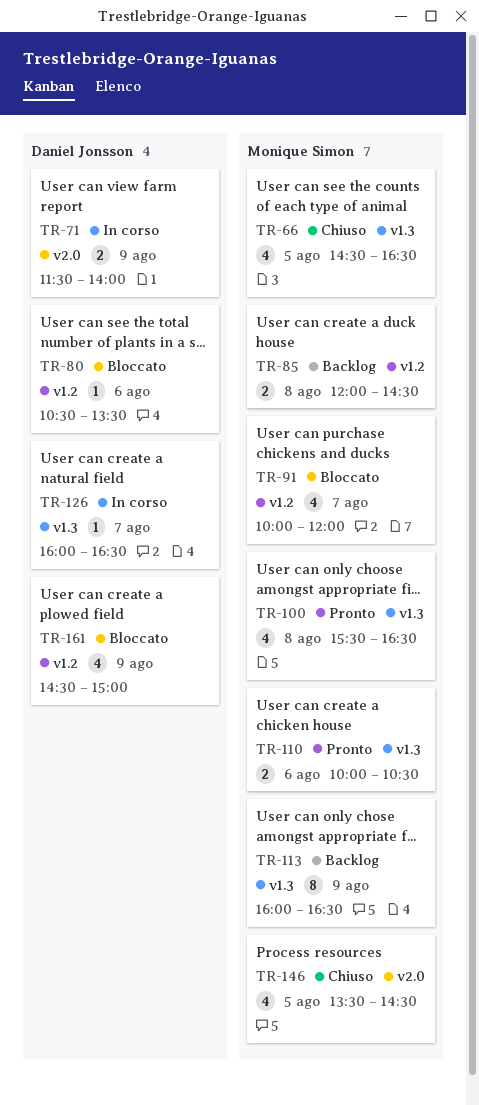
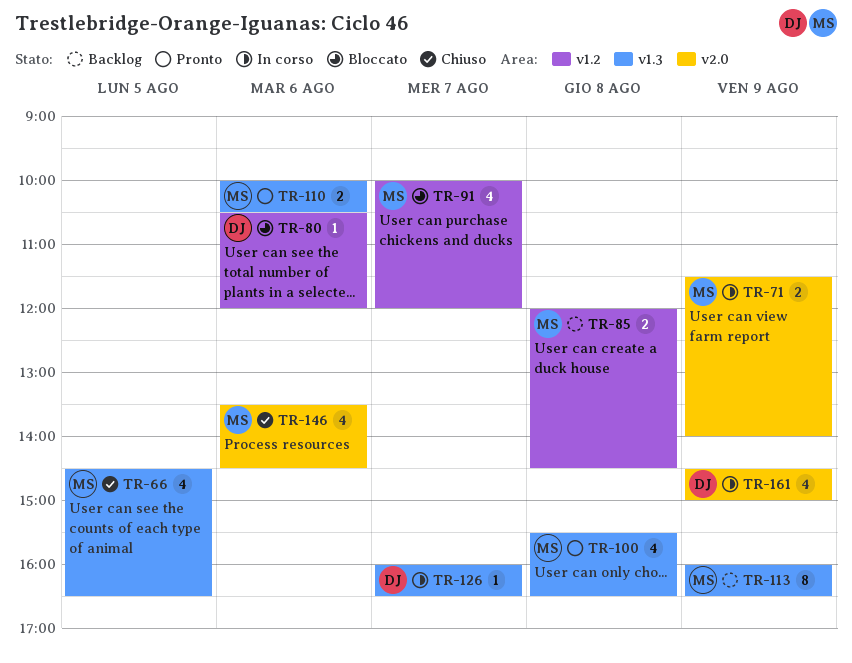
TR-71, owner: Daniel Jonsson -> Monique Simon
TR-80, ends: 13:30 -> 12:00
TR-146, day: Aug 5 -> Aug 6
TR-161, status: Bloccato -> In corso
TR-161, label: v1.2 -> v2.0

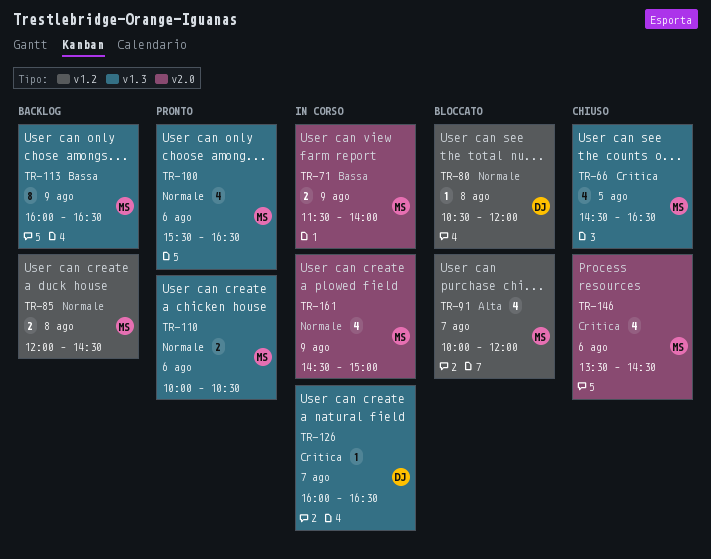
TR-80, day: Aug 6 -> Aug 8
TR-100, day: Aug 8 -> Aug 6
TR-161, owner: DJ -> MS

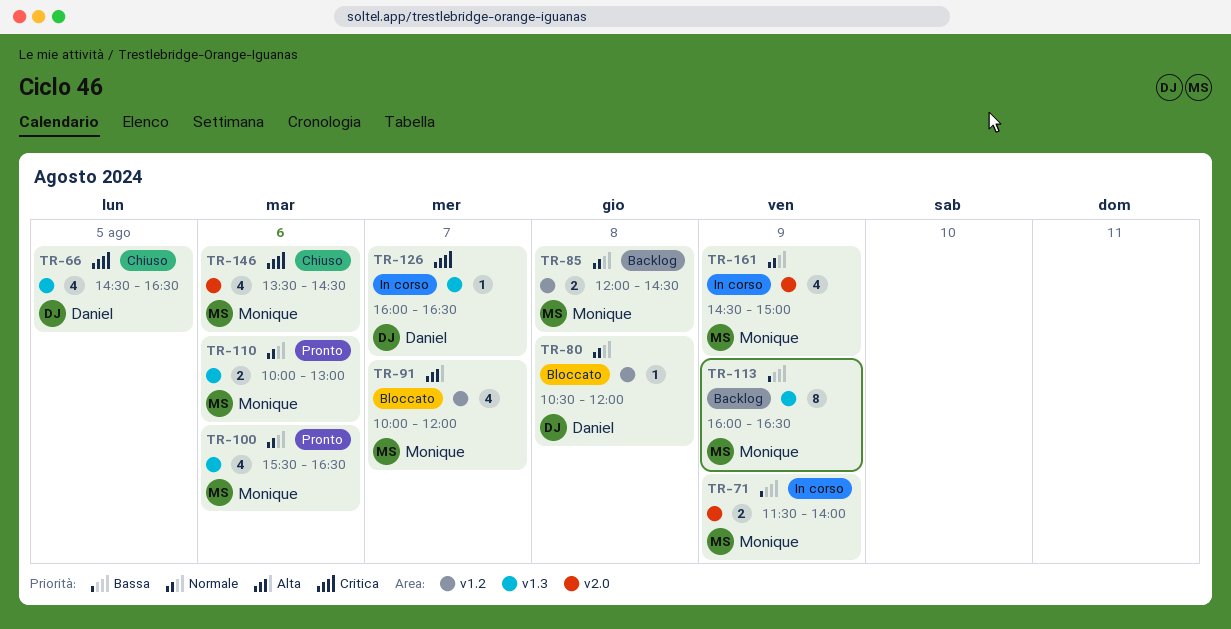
TR-66, owner: Monique -> Daniel
TR-110, ends: 10:30 -> 13:00

